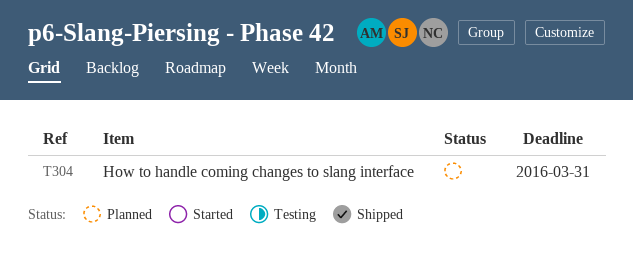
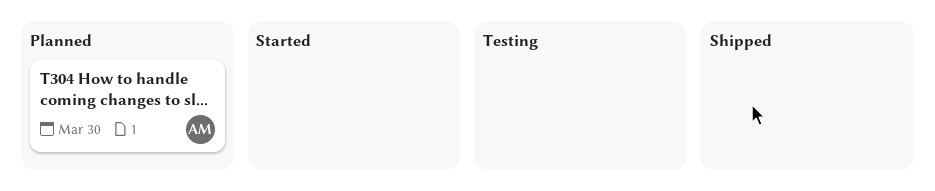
T304, due: Mar 31 -> Mar 30

